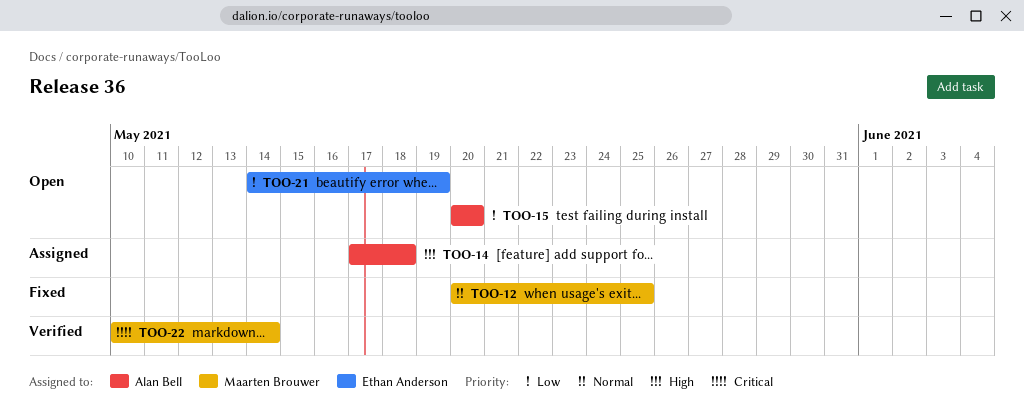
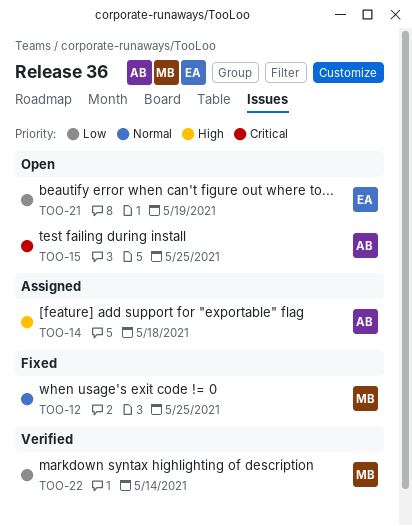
TOO-15, priority: Low -> Critical
TOO-15, due: May 20 -> May 25
TOO-22, priority: Critical -> Low

